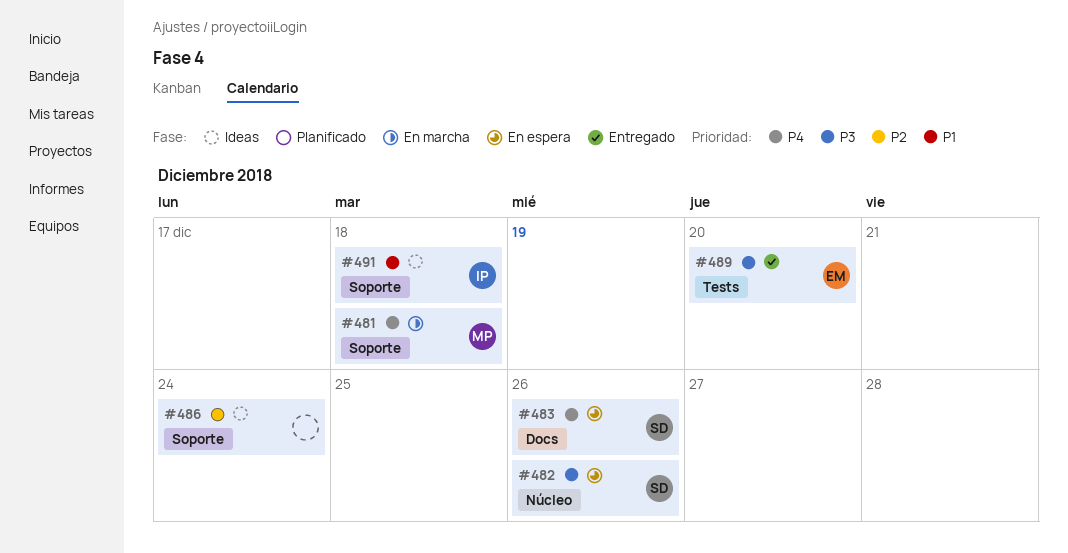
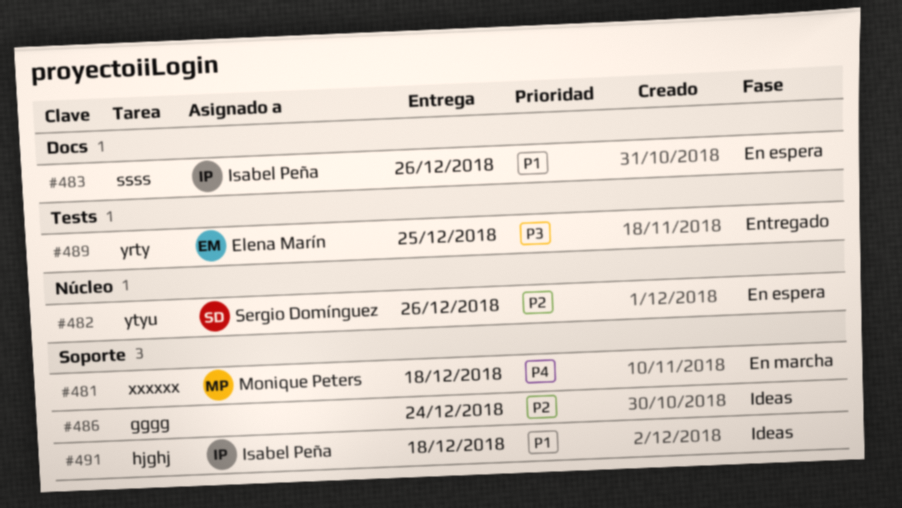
#482, priority: P3 -> P2
#483, owner: Sergio Domínguez -> Isabel Peña
#483, priority: P4 -> P1
#489, due: Dec 20 -> Dec 25

